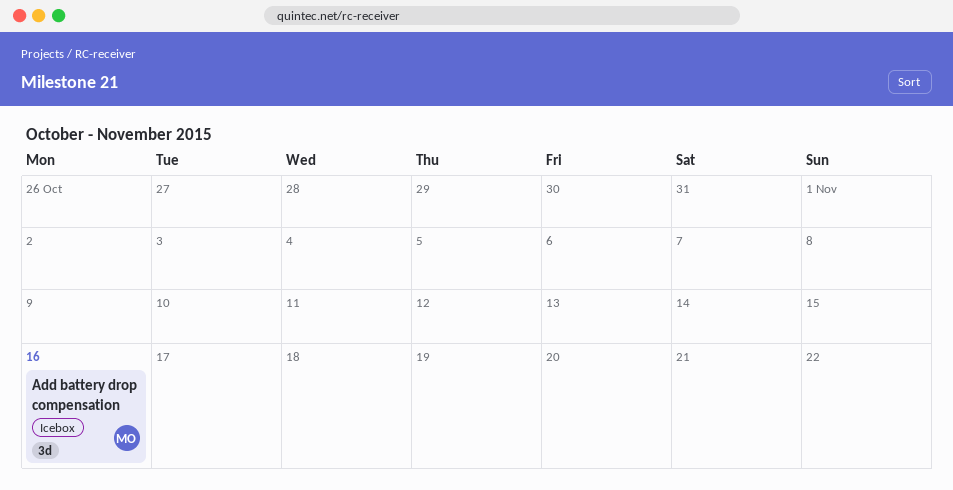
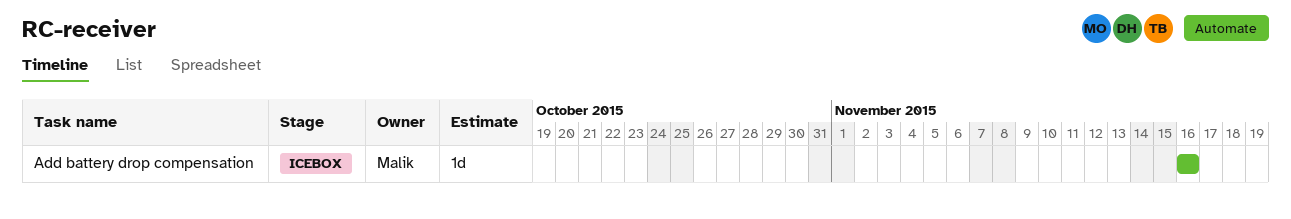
Add battery drop compensation, estimate: 3d -> 1d

